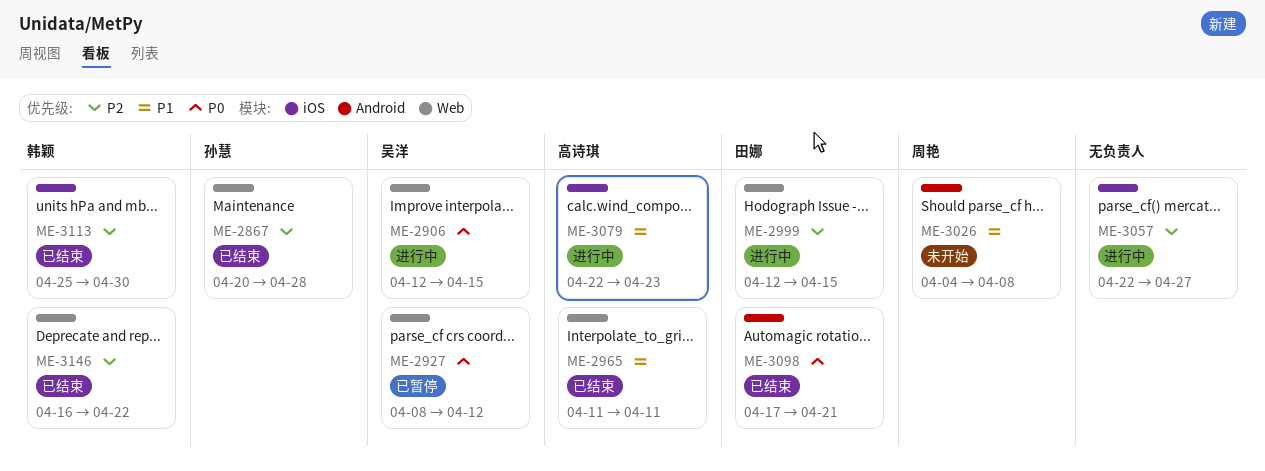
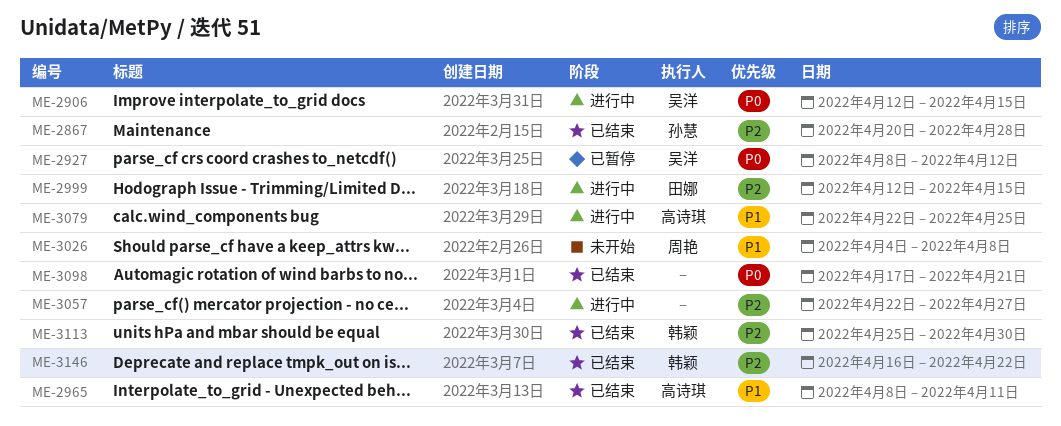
ME-2965, start: Apr 11 -> Apr 8
ME-3079, due: Apr 23 -> Apr 25
ME-3098, owner: 田娜 -> none

